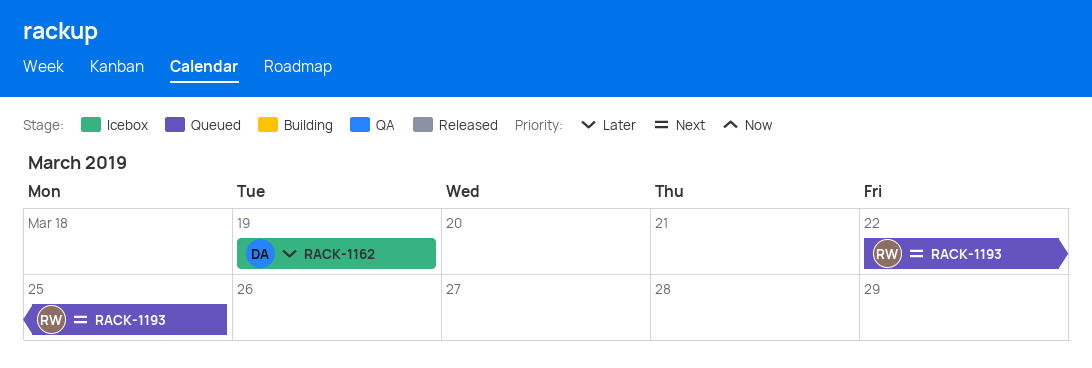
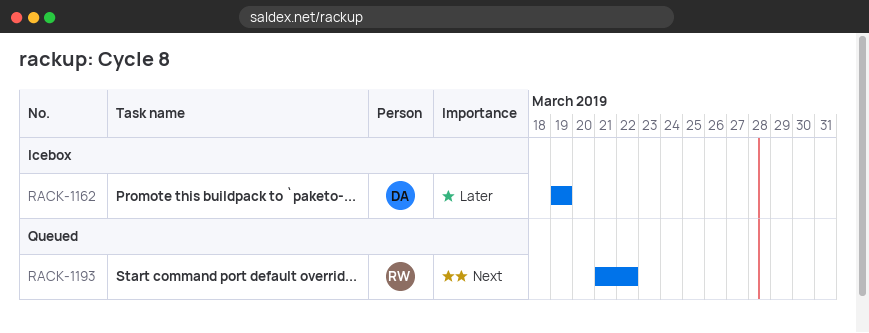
RACK-1193, start: Mar 22 -> Mar 21
RACK-1193, due: Mar 25 -> Mar 22

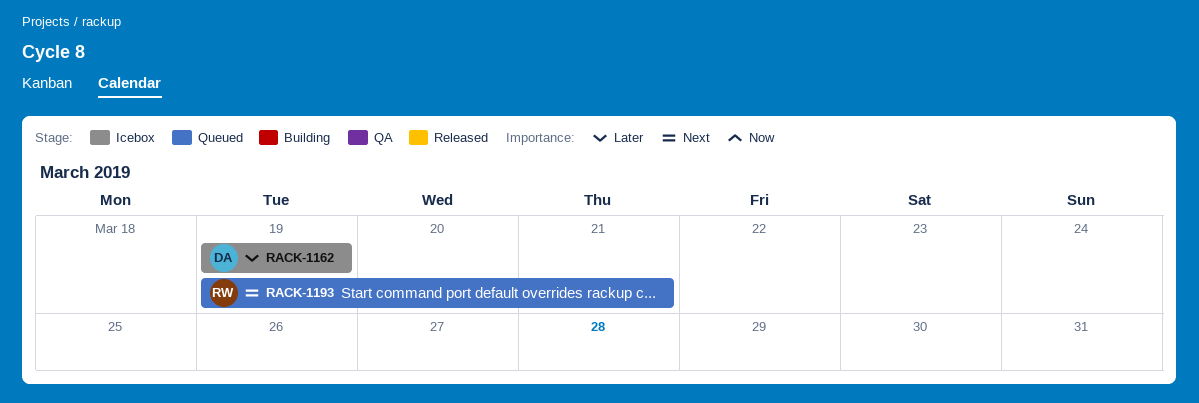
RACK-1193, start: Mar 21 -> Mar 19
RACK-1193, due: Mar 22 -> Mar 21

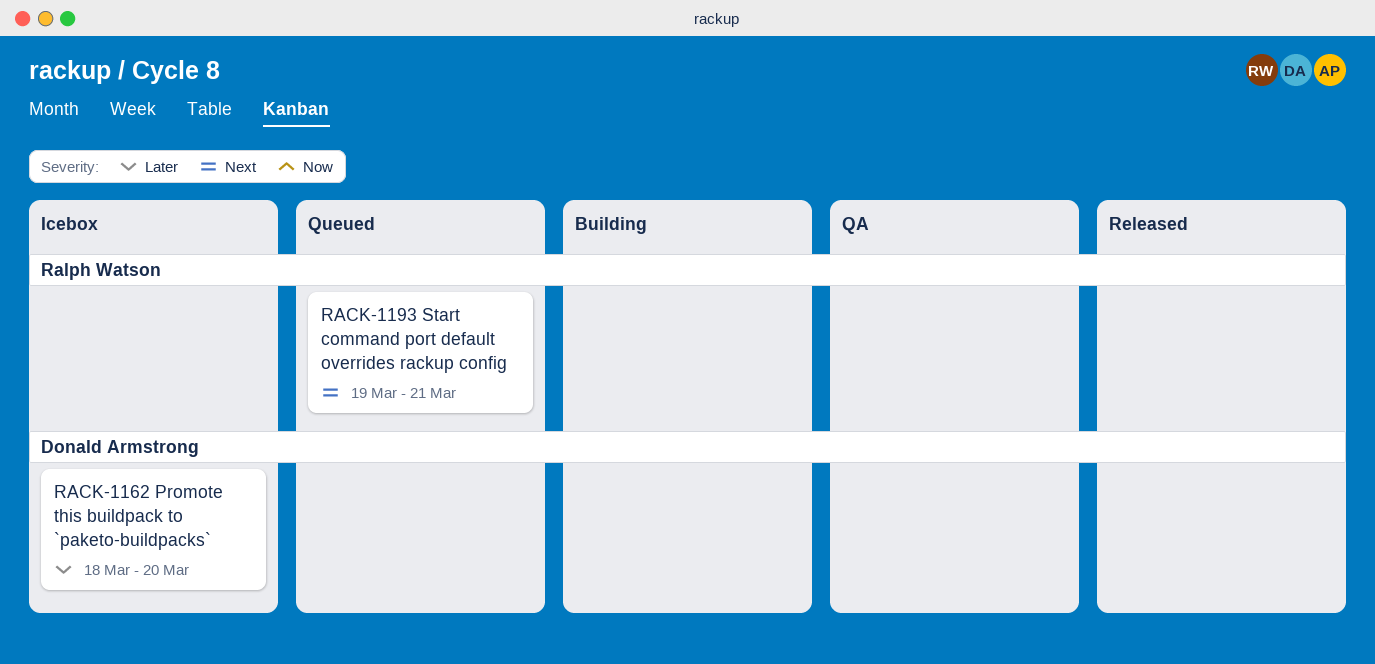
RACK-1162, start: Mar 19 -> Mar 18
RACK-1162, due: Mar 19 -> Mar 20

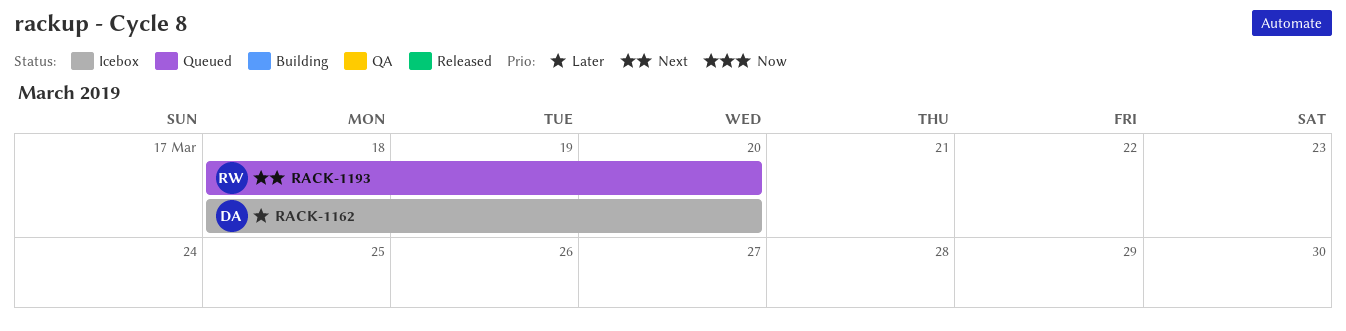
RACK-1193, start: Mar 19 -> Mar 18
RACK-1193, due: Mar 21 -> Mar 20

